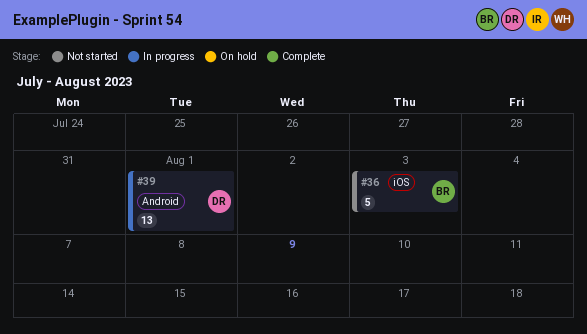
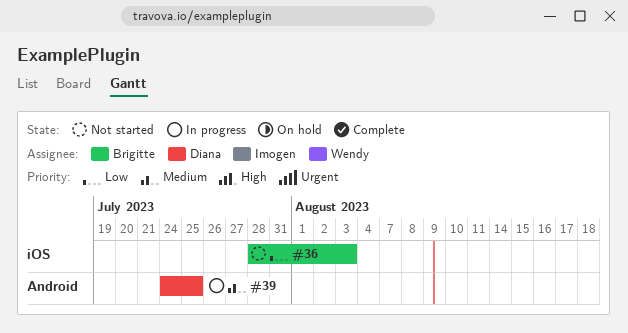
#39, due: Aug 1 -> Jul 25

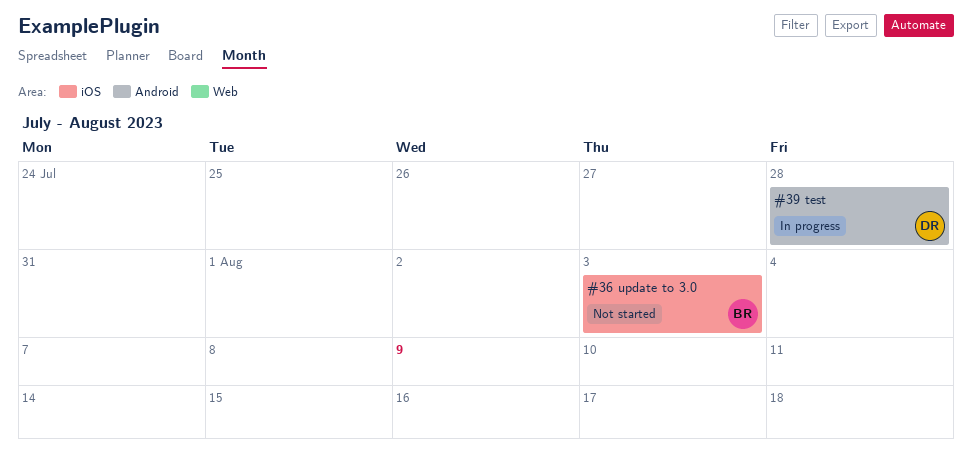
#39, due: Jul 25 -> Jul 28

